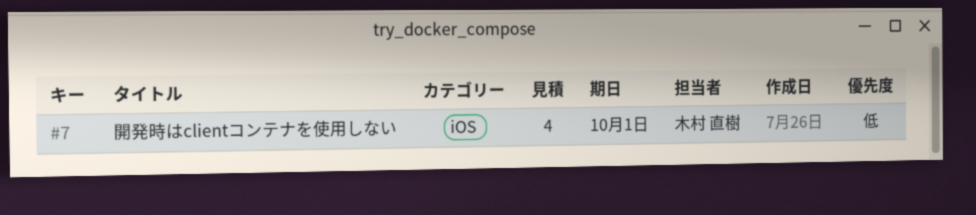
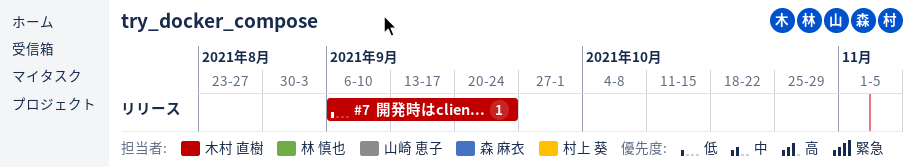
#7, estimate: 4 -> 1
#7, due: Oct 1 -> Sep 24

